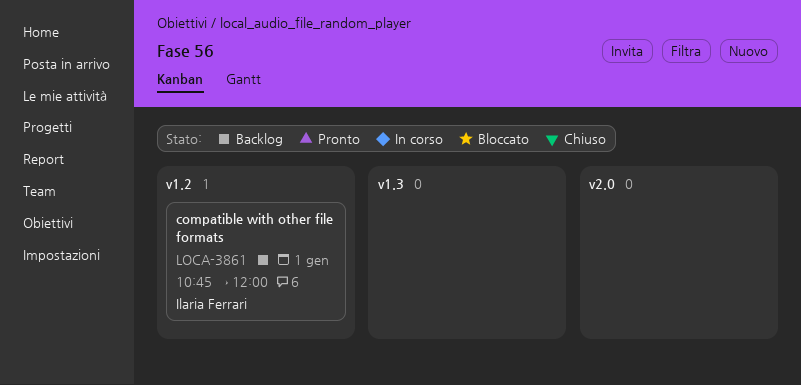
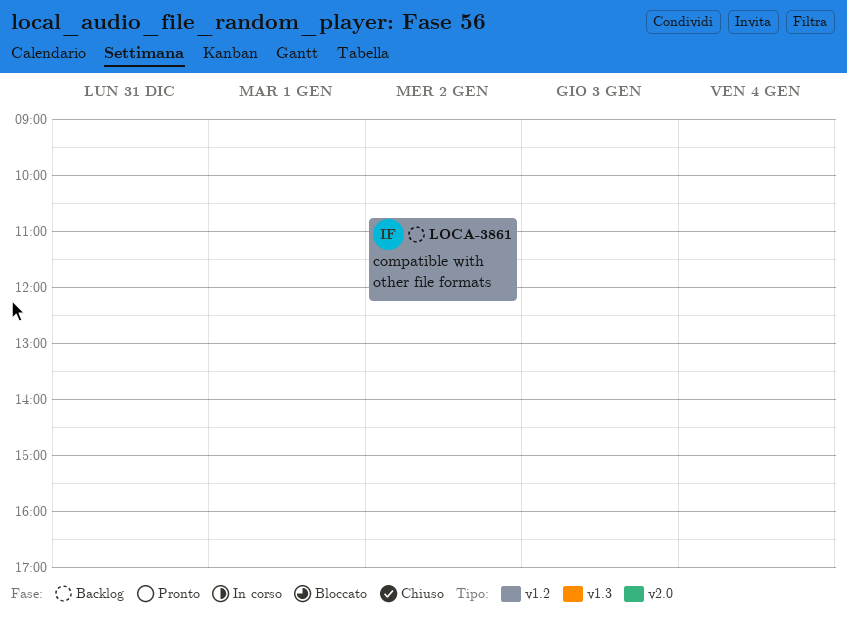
LOCA-3861, day: Jan 1 -> Jan 2
LOCA-3861, ends: 12:00 -> 12:15

